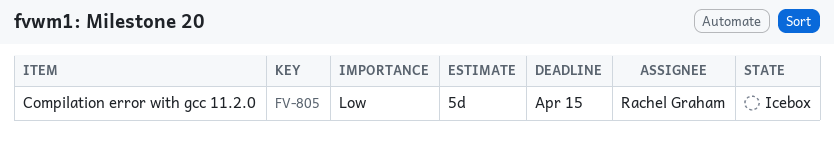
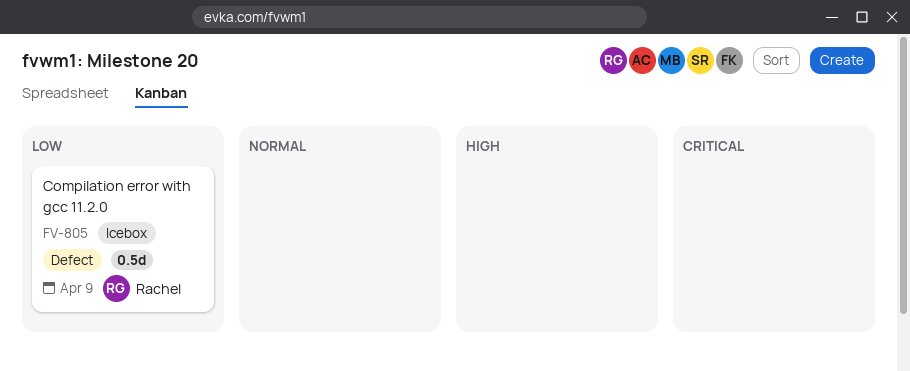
FV-805, estimate: 5d -> 0.5d
FV-805, due: Apr 15 -> Apr 9

